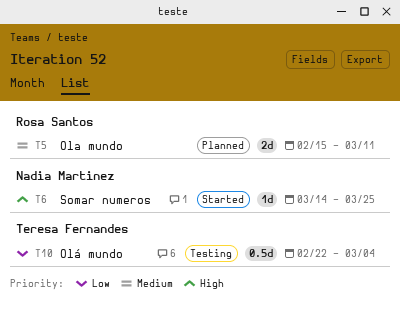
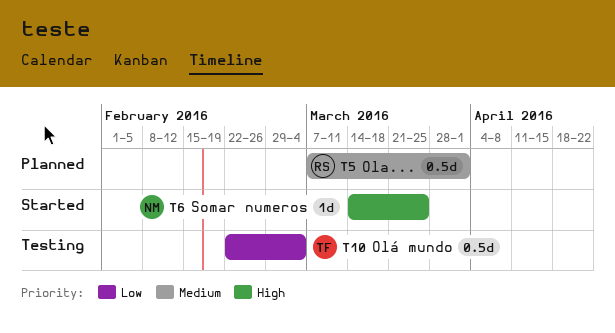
T5, estimate: 2d -> 0.5d
T5, start: Feb 15 -> Mar 7
T5, due: Mar 11 -> Apr 1

